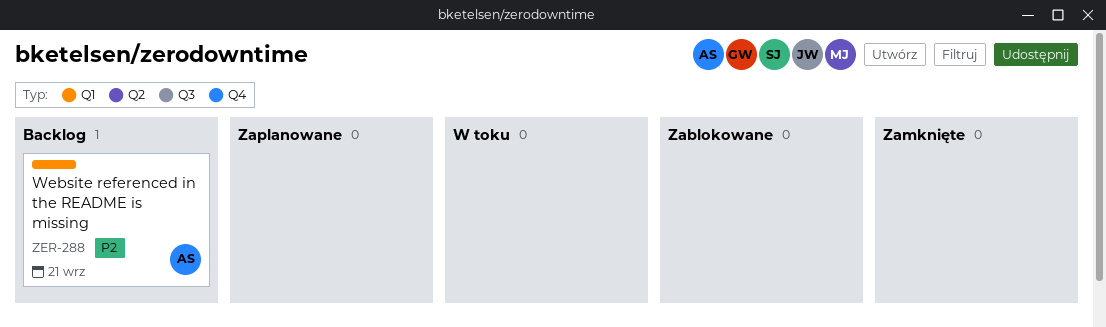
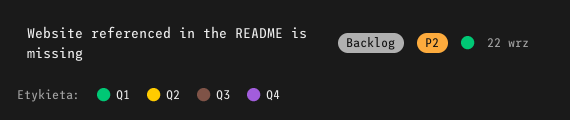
Website referenced in the README is missing, due: Sep 21 -> Sep 22

